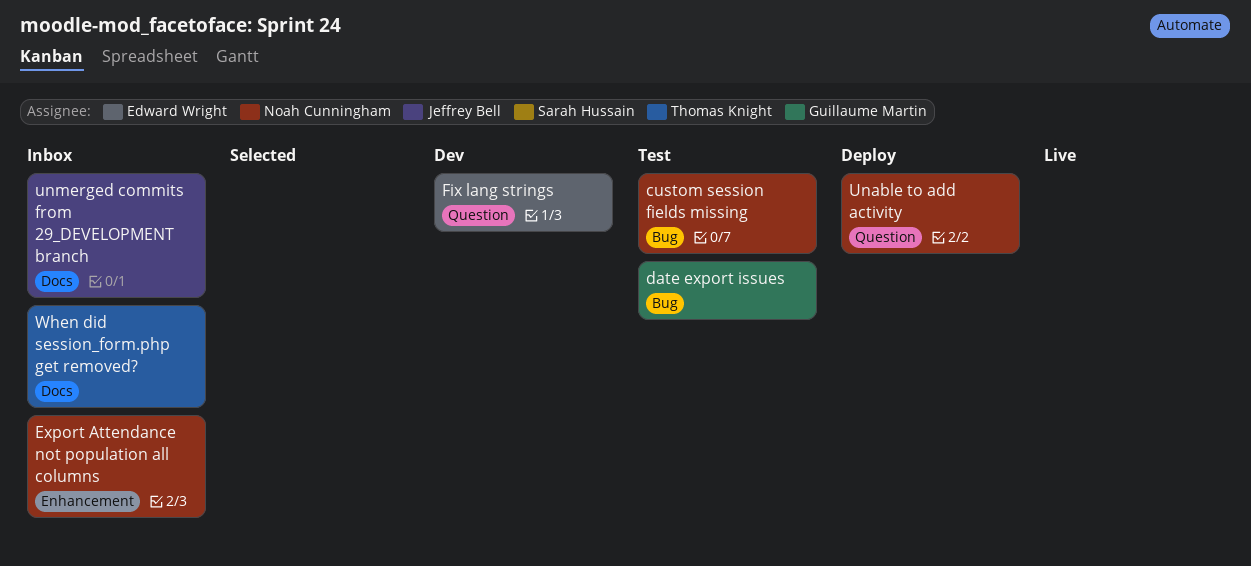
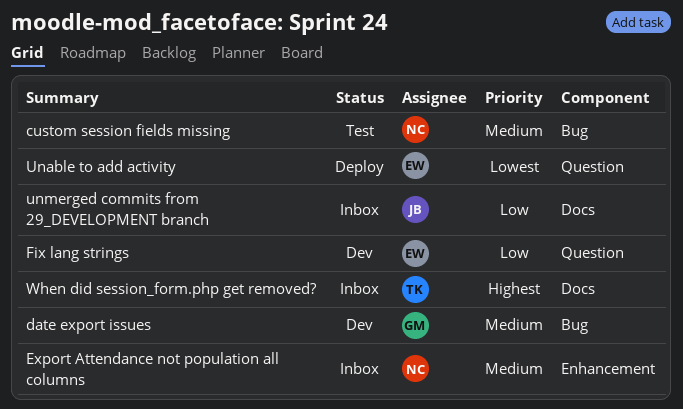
date export issues, status: Test -> Dev
Unable to add activity, owner: Noah Cunningham -> Edward Wright

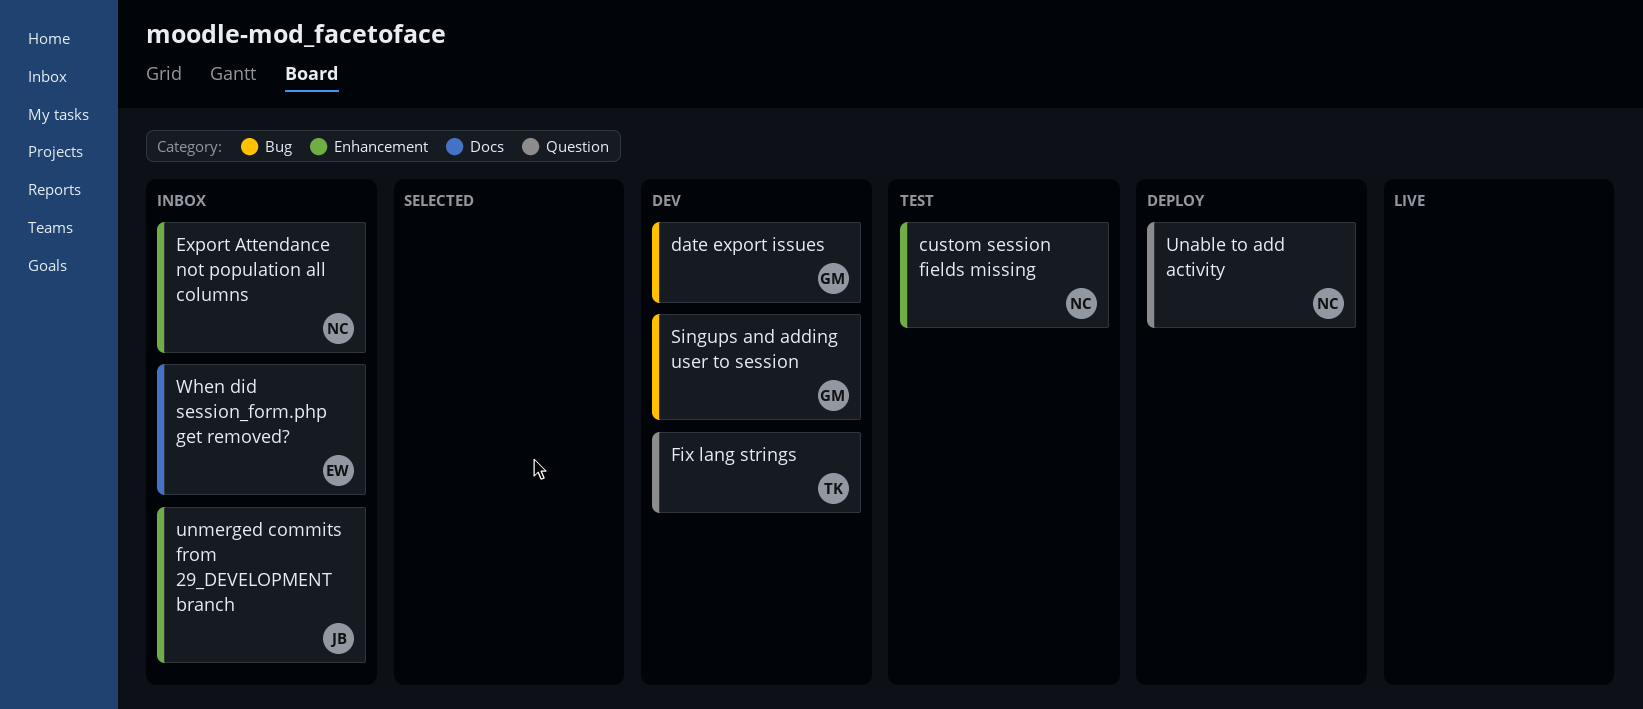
custom session fields missing, label: Bug -> Enhancement
Fix lang strings, owner: EW -> TK
Singups and adding user to session: none -> present
Unable to add activity, owner: EW -> NC
unmerged commits from 29_DEVELOPMENT branch, label: Docs -> Enhancement
When did session_form.php get removed?, owner: TK -> EW

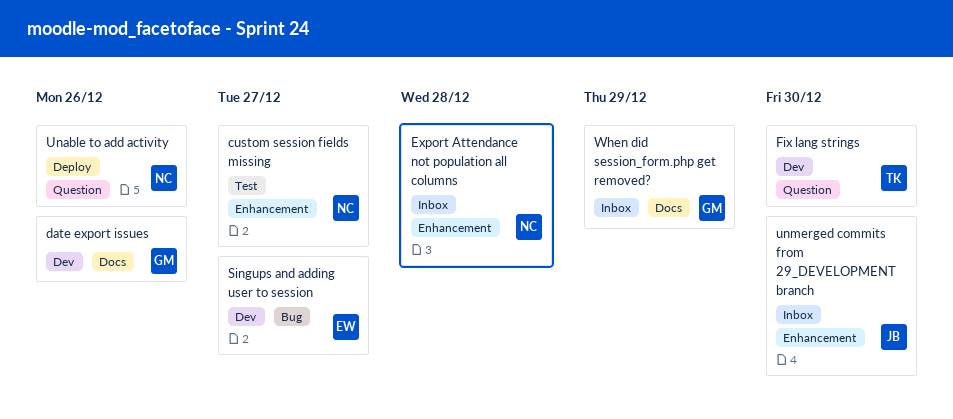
date export issues, label: Bug -> Docs
Singups and adding user to session, owner: GM -> EW
When did session_form.php get removed?, owner: EW -> GM

